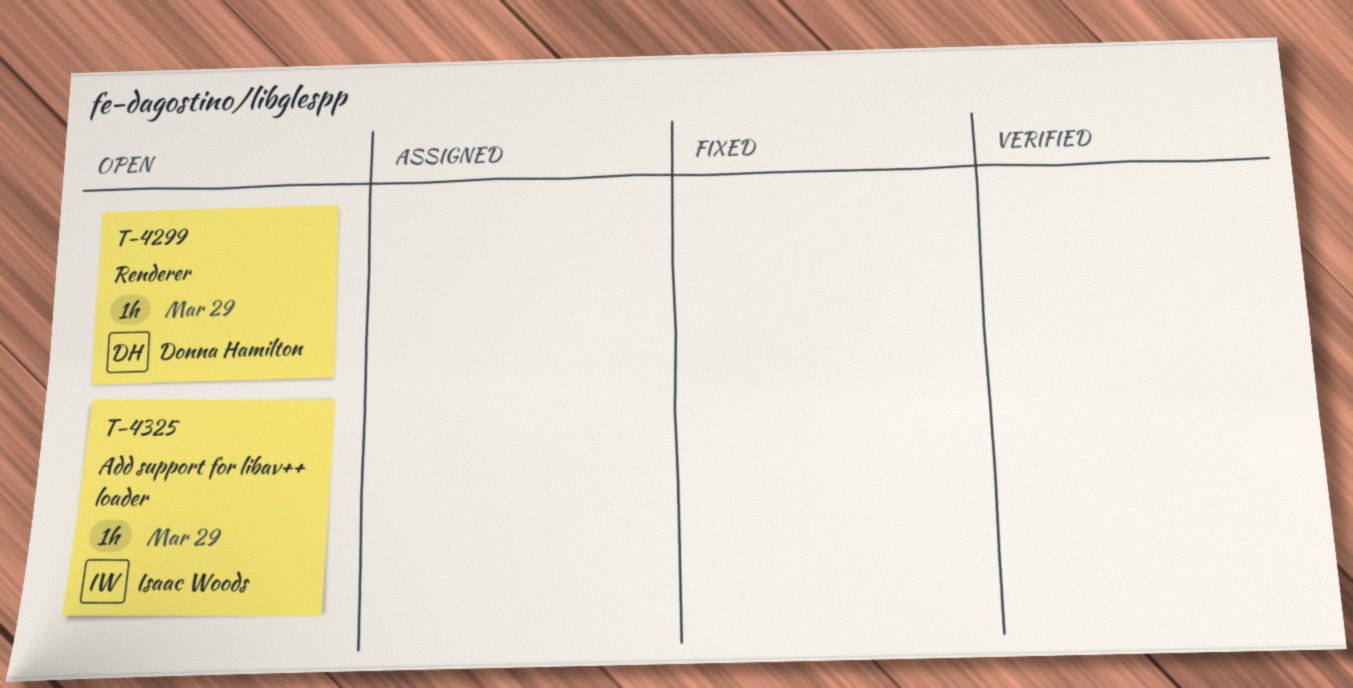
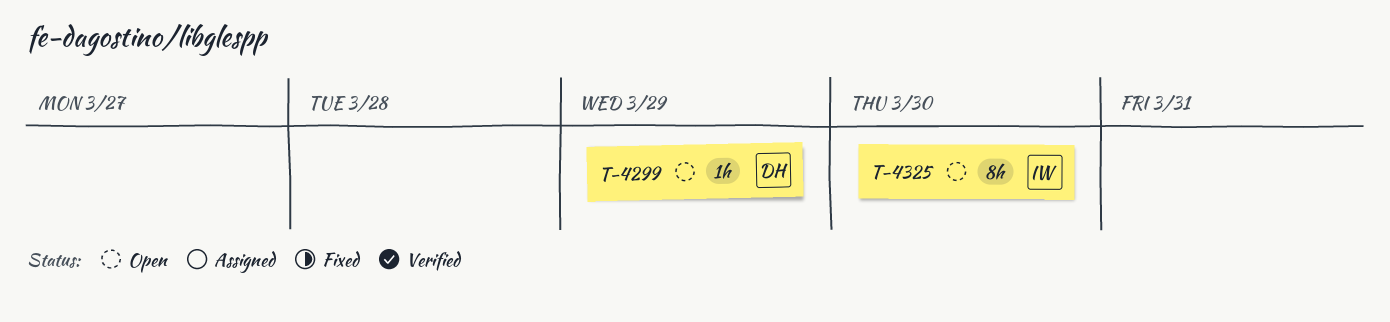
T-4325, estimate: 1h -> 8h
T-4325, due: Mar 29 -> Mar 30

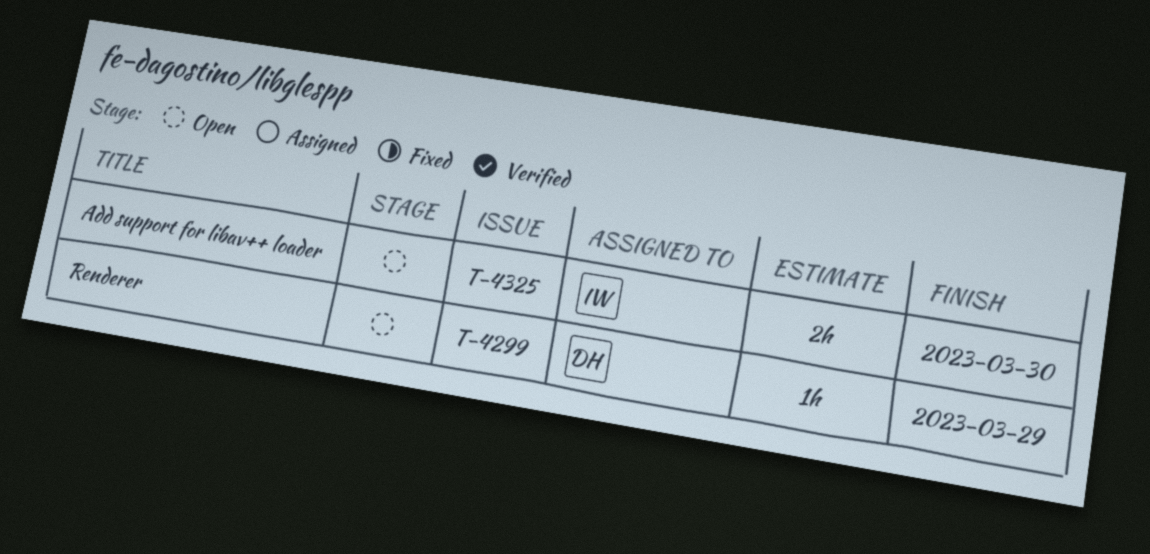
T-4325, estimate: 8h -> 2h

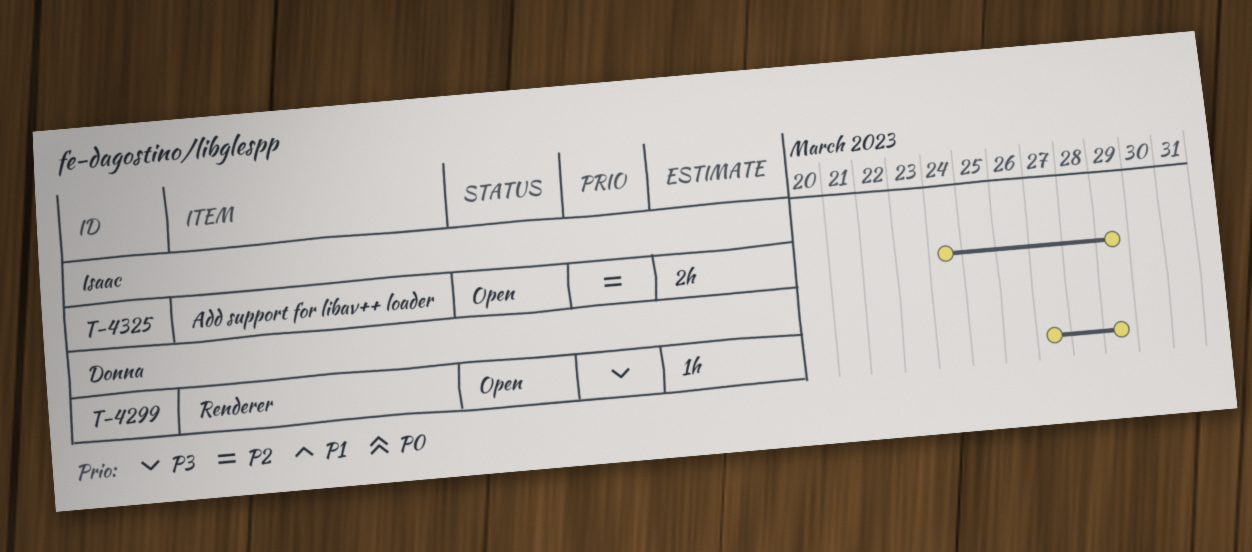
T-4325, due: Mar 30 -> Mar 29

